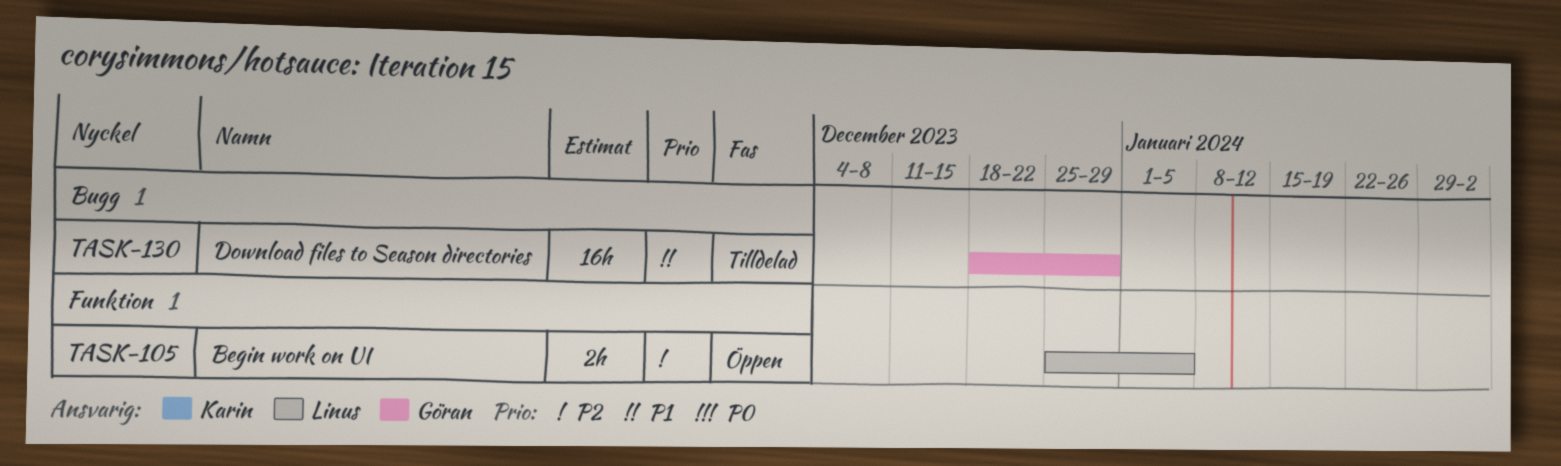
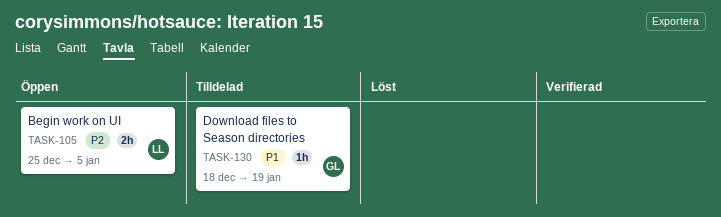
TASK-130, estimate: 16h -> 1h
TASK-130, due: Dec 29 -> Jan 19

